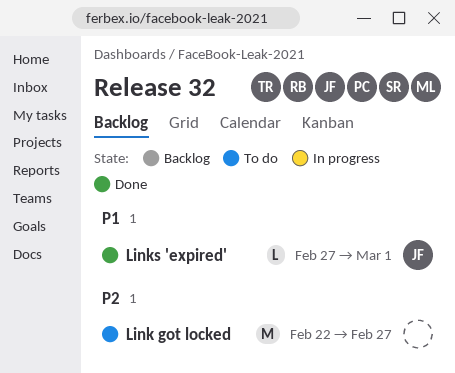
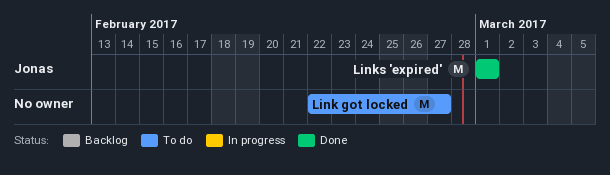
Links 'expired', estimate: L -> M
Links 'expired', start: Feb 27 -> Mar 1

